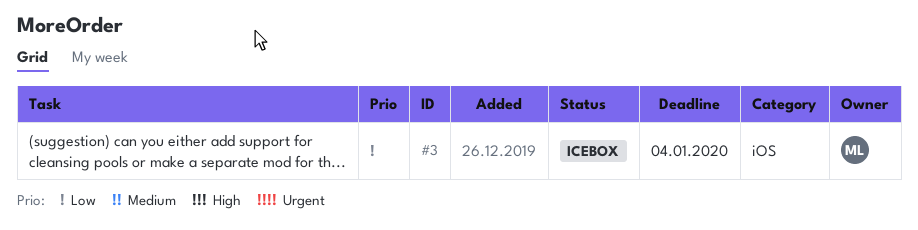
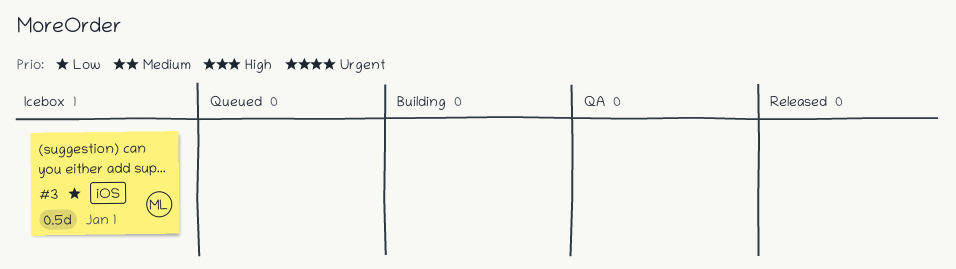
#3, due: Jan 4 -> Jan 1

